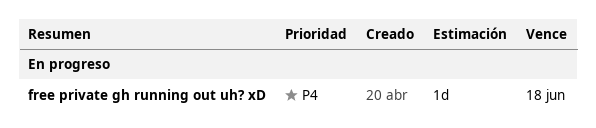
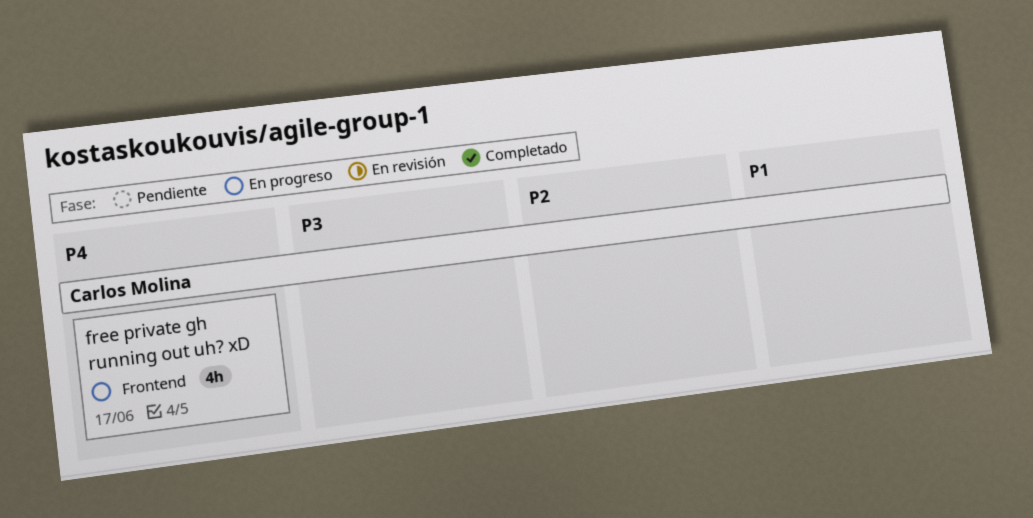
free private gh running out uh? xD, estimate: 1d -> 4h
free private gh running out uh? xD, due: Jun 18 -> Jun 17

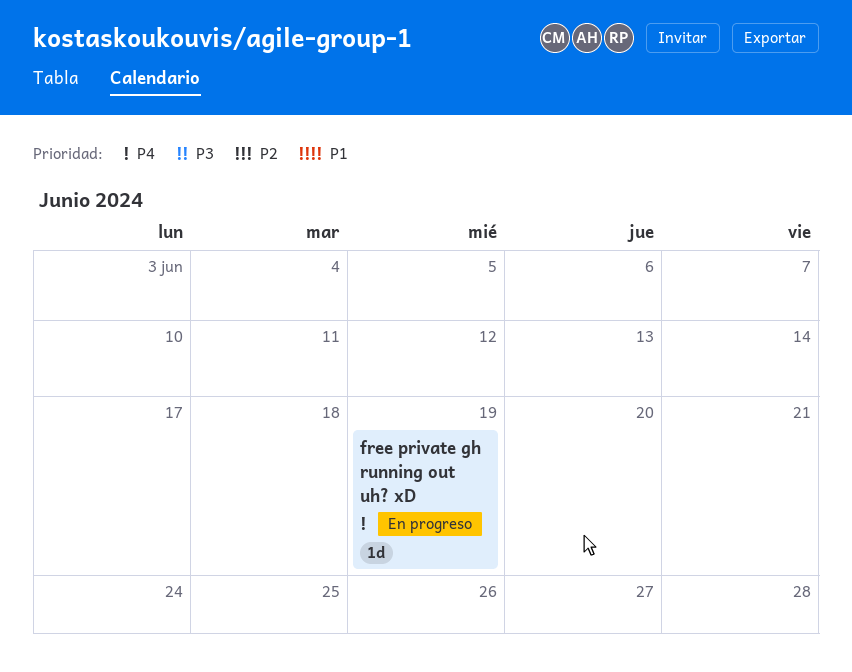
free private gh running out uh? xD, estimate: 4h -> 1d
free private gh running out uh? xD, due: Jun 17 -> Jun 19

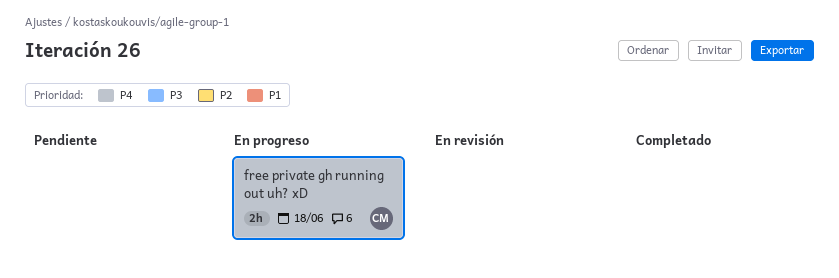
free private gh running out uh? xD, estimate: 1d -> 2h
free private gh running out uh? xD, due: Jun 19 -> Jun 18

